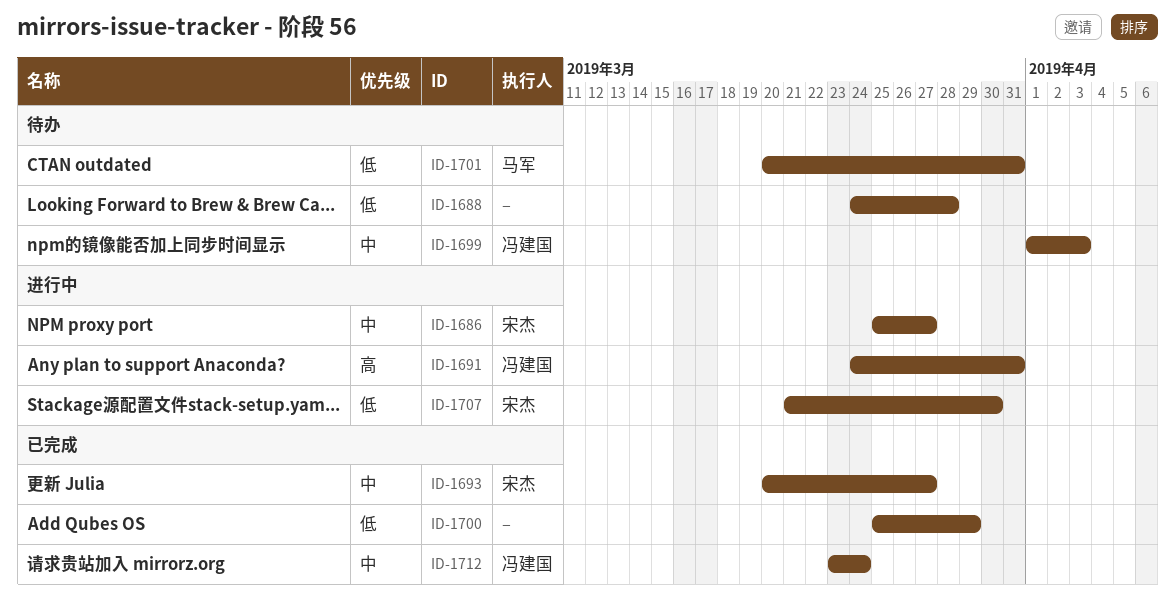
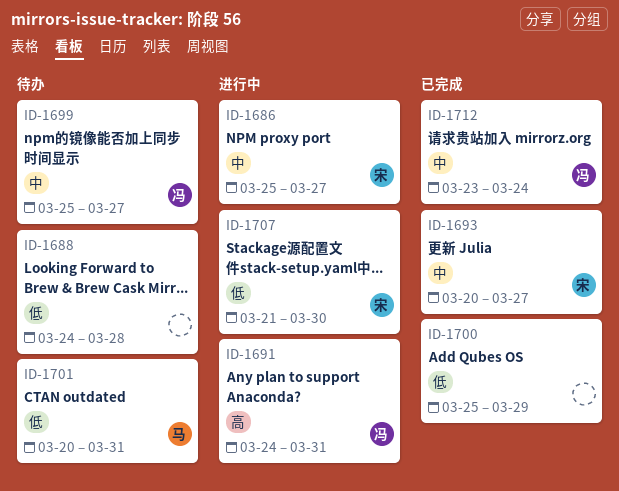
ID-1699, start: Apr 1 -> Mar 25
ID-1699, due: Apr 3 -> Mar 27

